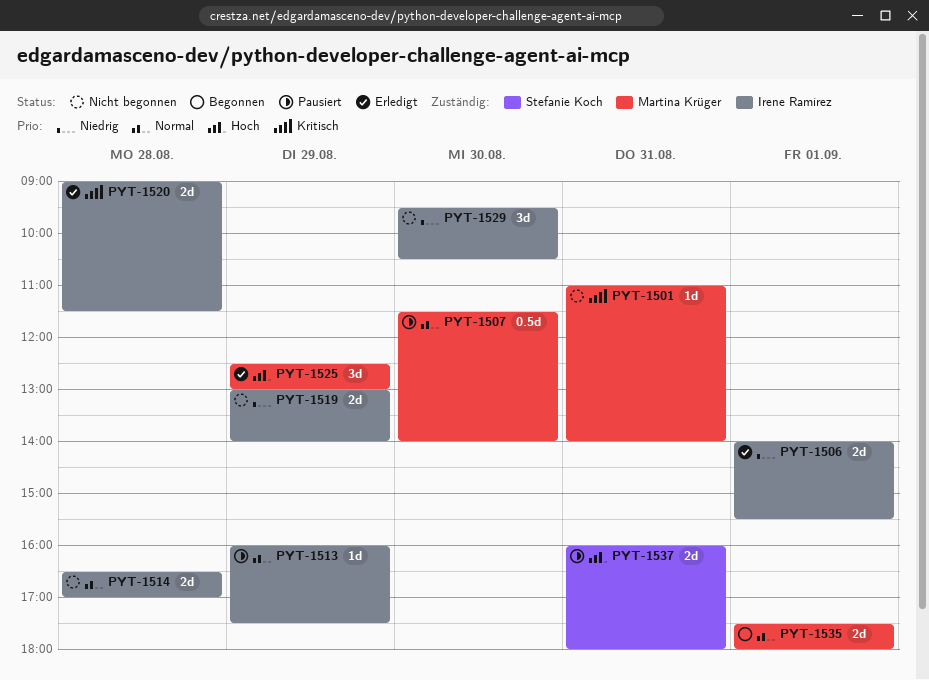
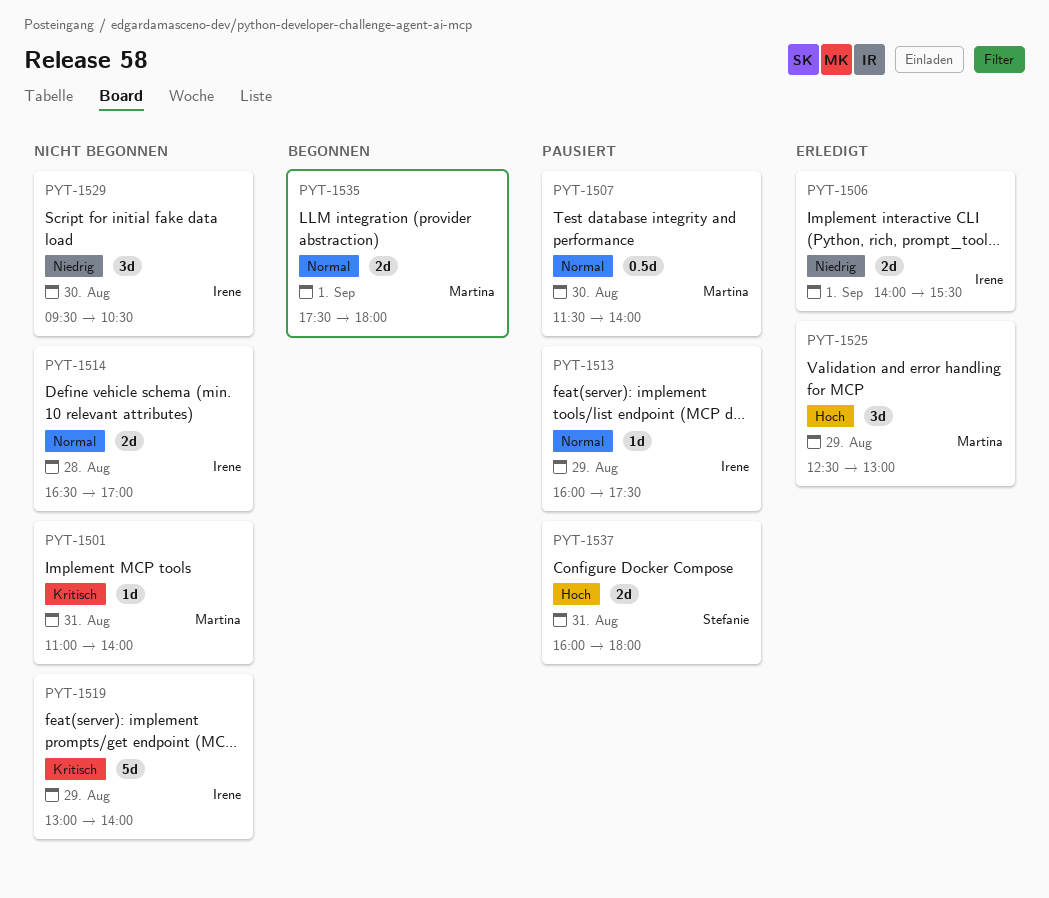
PYT-1519, priority: Niedrig -> Kritisch
PYT-1519, estimate: 2d -> 5d
PYT-1520: present -> none

